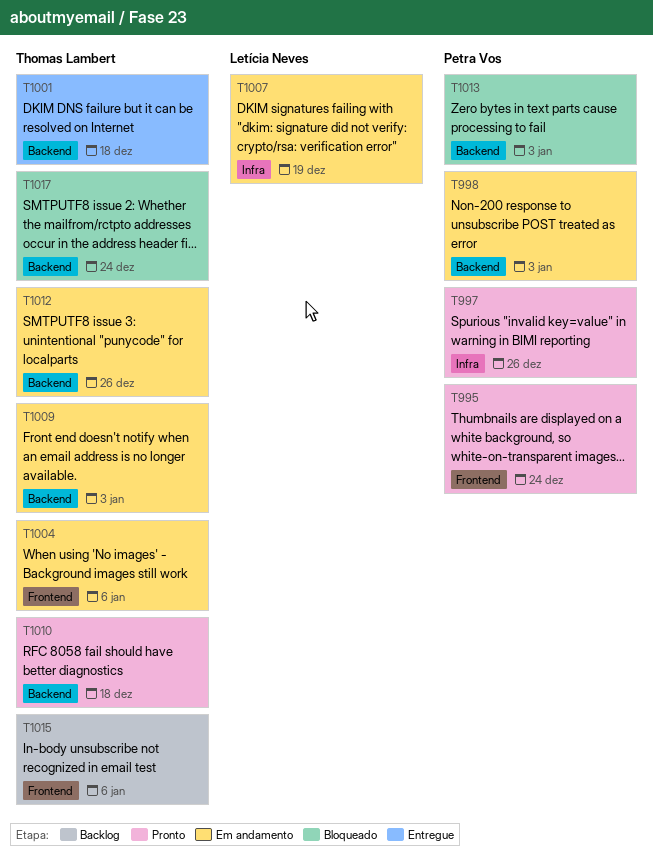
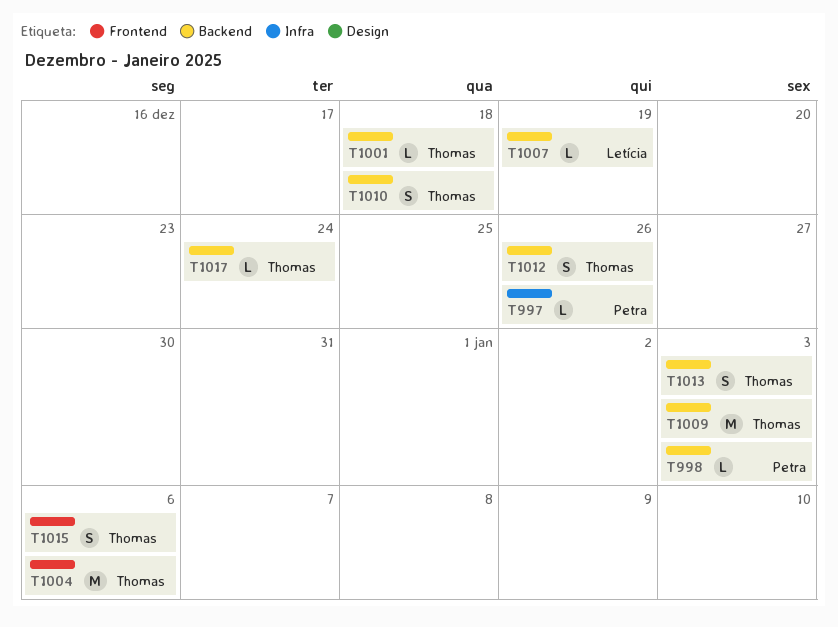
T995: present -> none
T1007, label: Infra -> Backend
T1013, owner: Petra Vos -> Thomas Lambert

